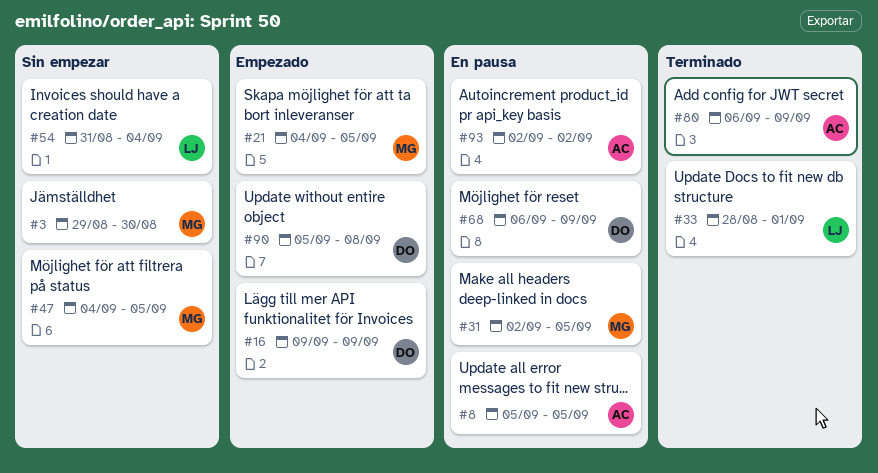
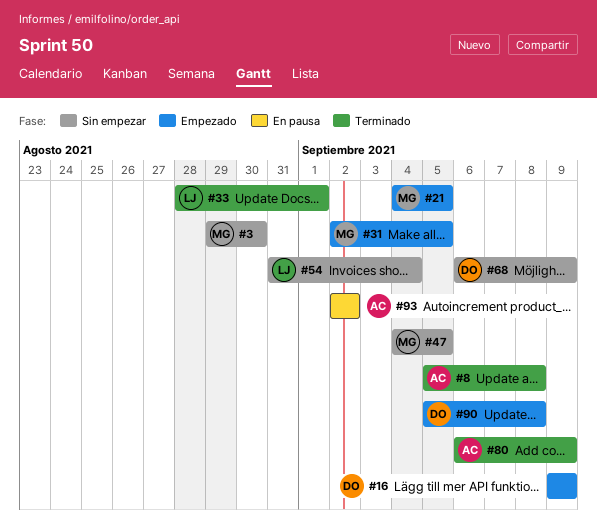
#8, status: En pausa -> Terminado
#8, due: Sep 5 -> Sep 8
#31, status: En pausa -> Empezado
#68, status: En pausa -> Sin empezar

